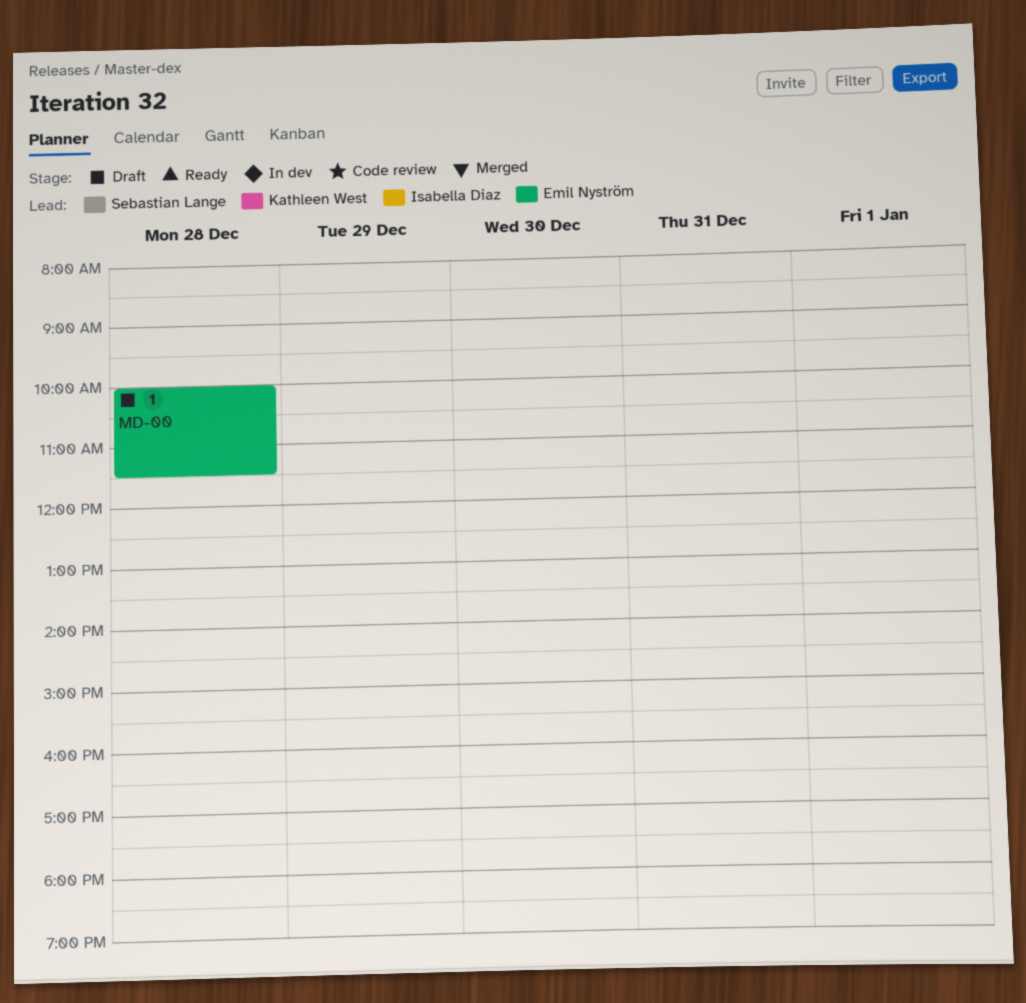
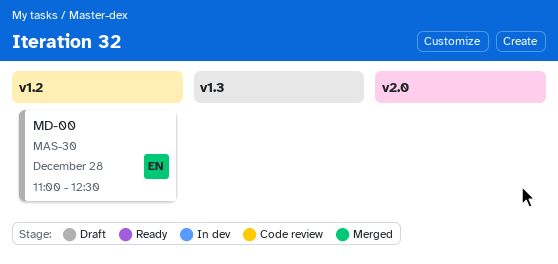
MD-00, begins: 10:00 -> 11:00
MD-00, ends: 11:30 -> 12:30

